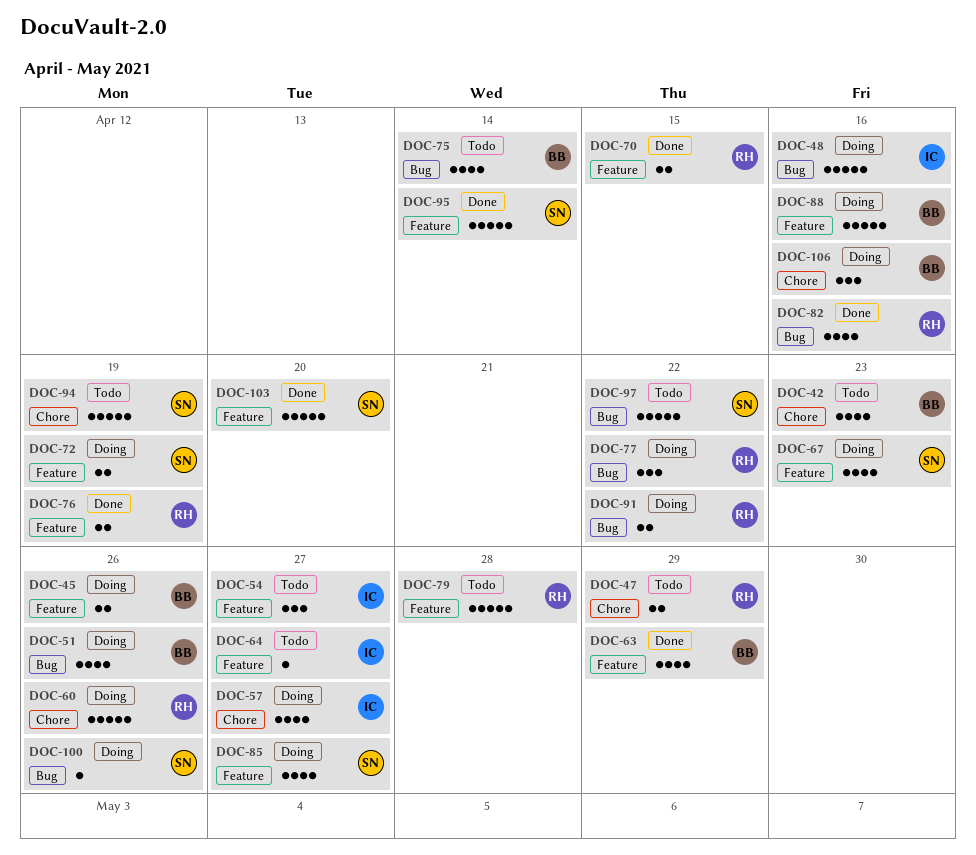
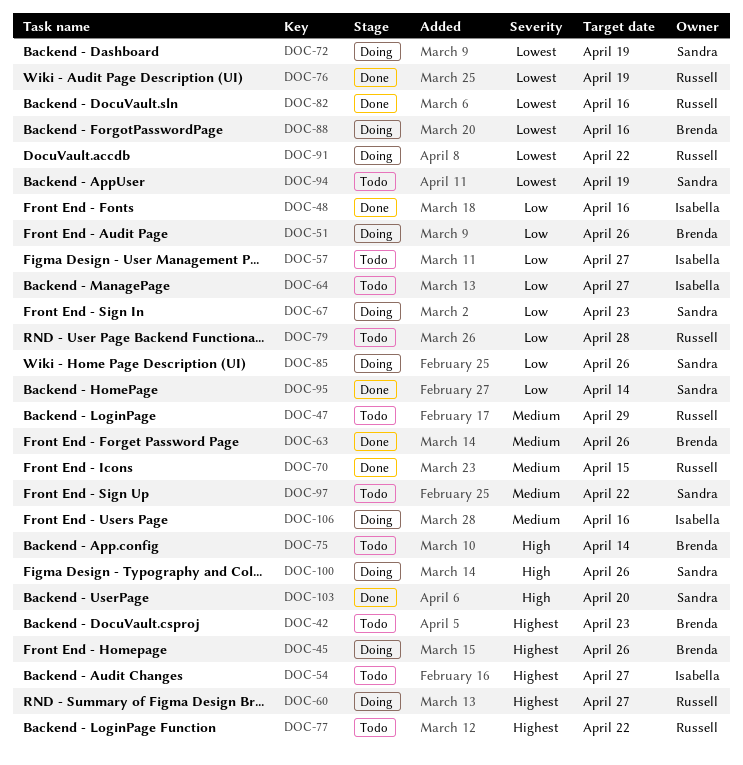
DOC-48, status: Doing -> Done
DOC-57, status: Doing -> Todo
DOC-60, due: Apr 26 -> Apr 27
DOC-63, due: Apr 29 -> Apr 26
DOC-77, status: Doing -> Todo
DOC-85, due: Apr 27 -> Apr 26
DOC-106, owner: Brenda -> Isabella

